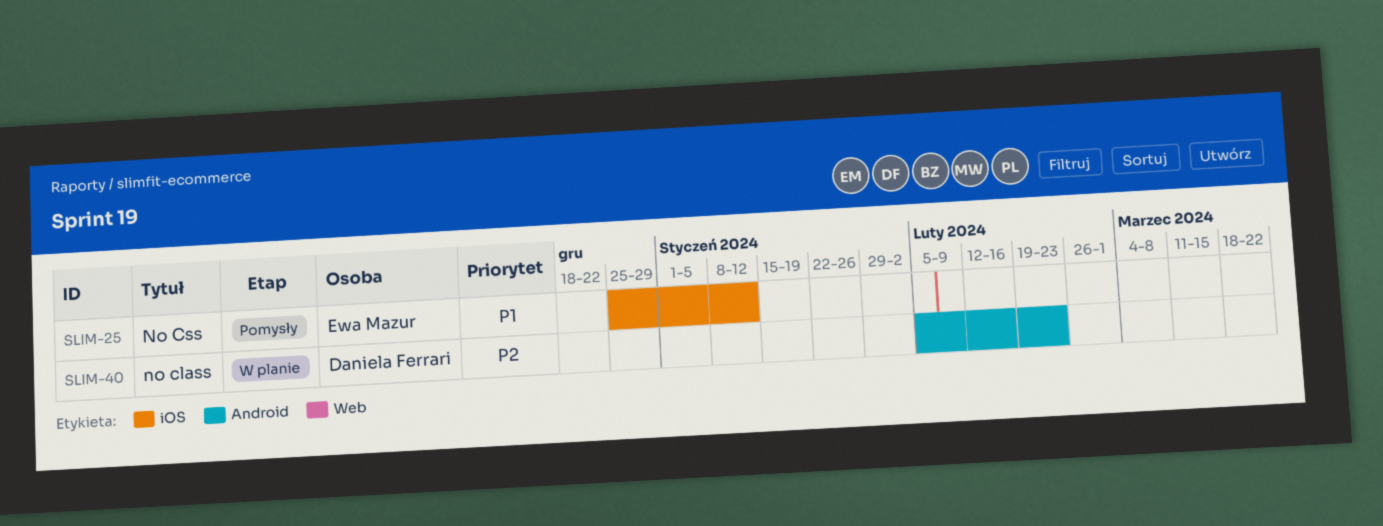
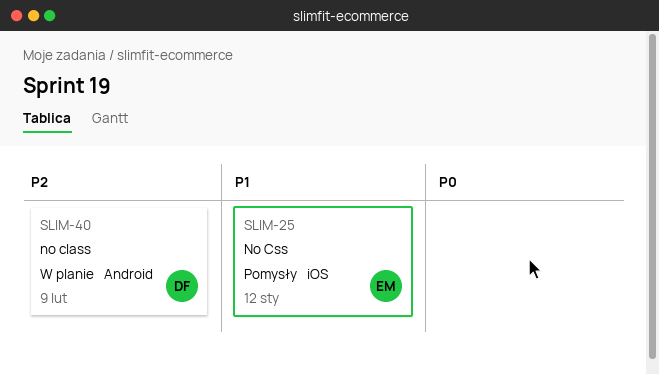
SLIM-40, due: Feb 23 -> Feb 9

